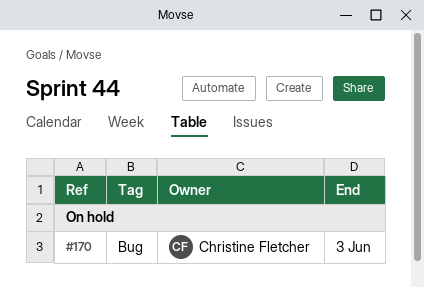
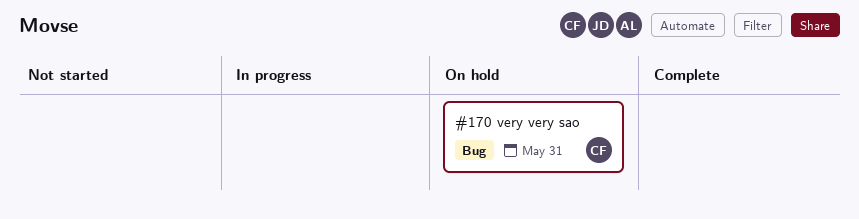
#170, due: Jun 3 -> May 31

